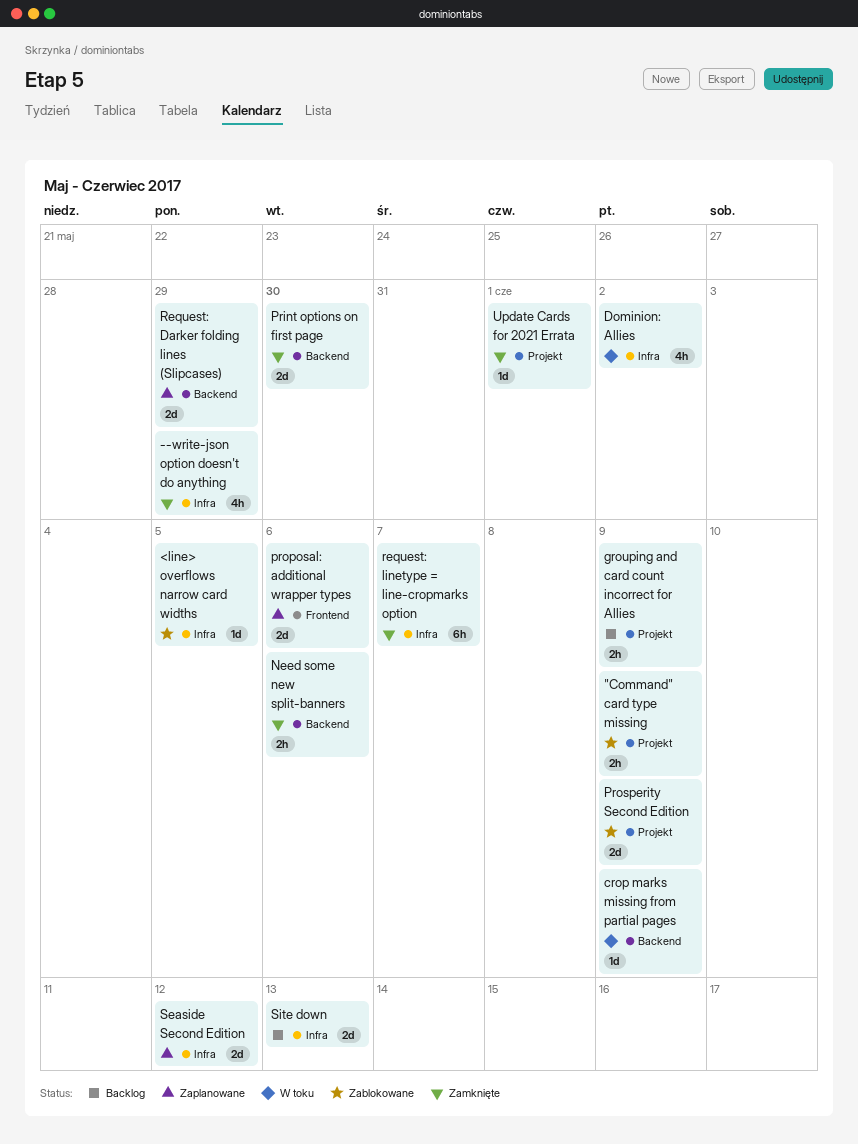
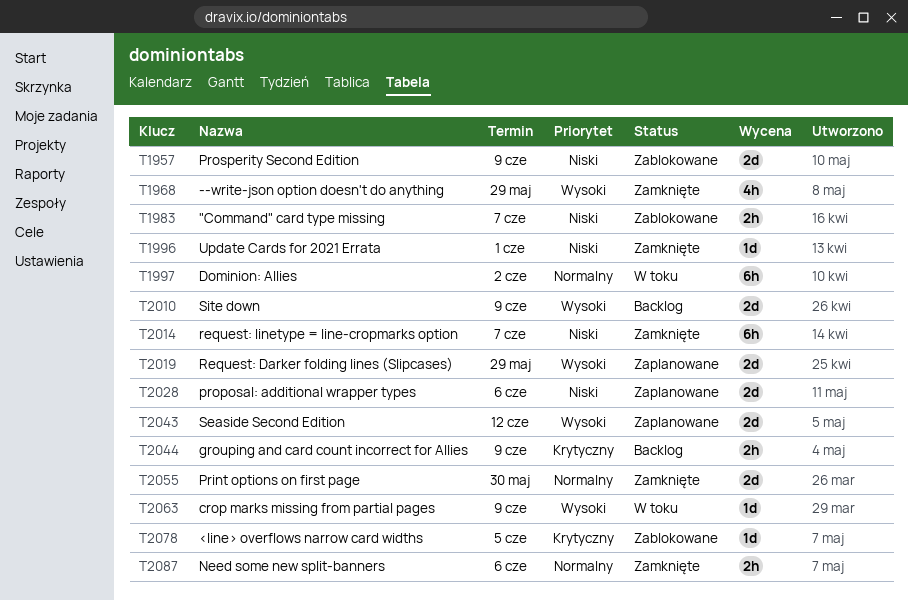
"Command" card type missing, due: Jun 9 -> Jun 7
Dominion: Allies, estimate: 4h -> 6h
Site down, due: Jun 13 -> Jun 9

